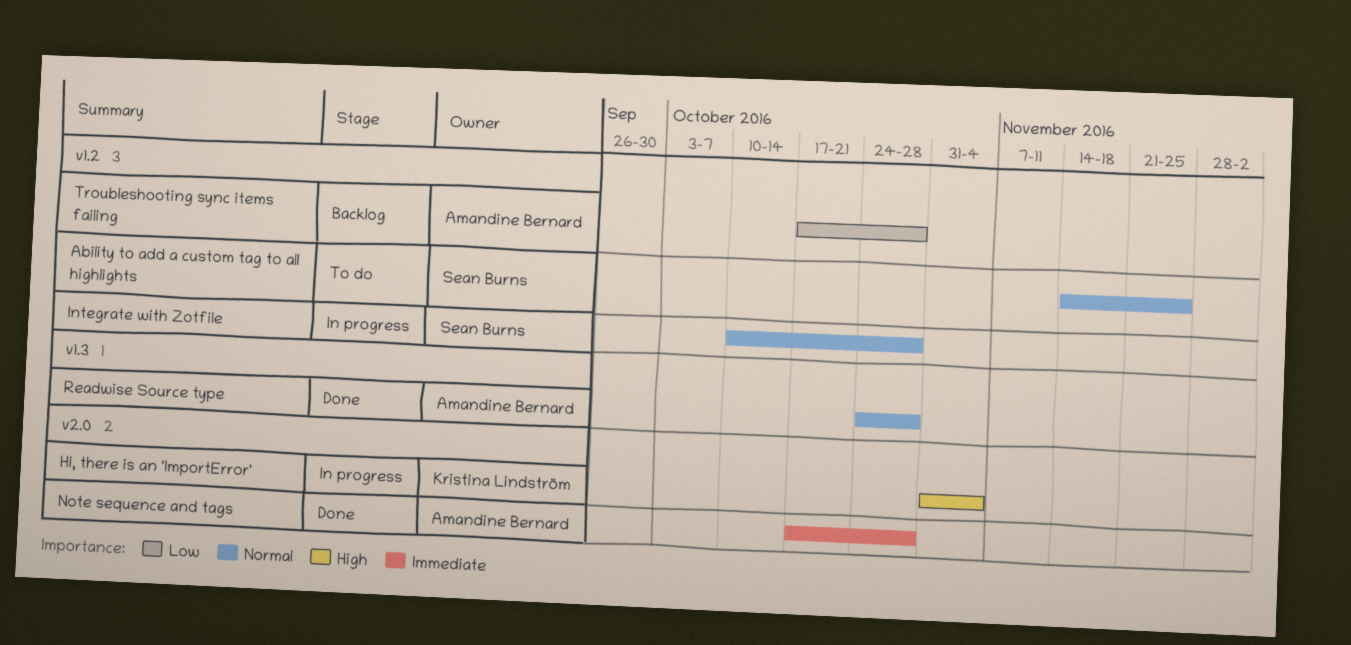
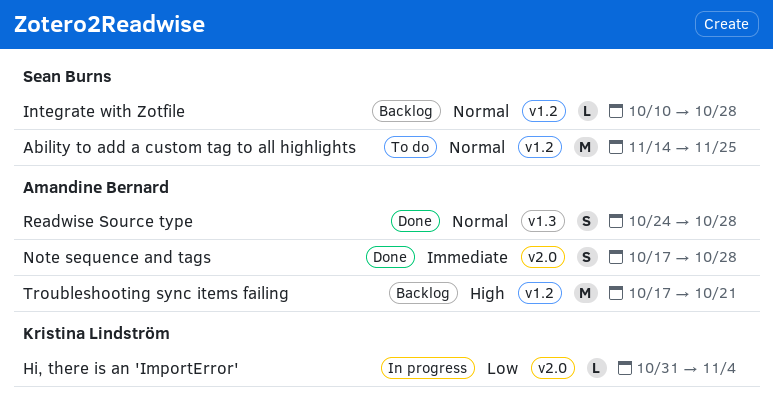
Hi, there is an 'ImportError', priority: High -> Low
Integrate with Zotfile, status: In progress -> Backlog
Troubleshooting sync items failing, priority: Low -> High
Troubleshooting sync items failing, due: Oct 28 -> Oct 21

